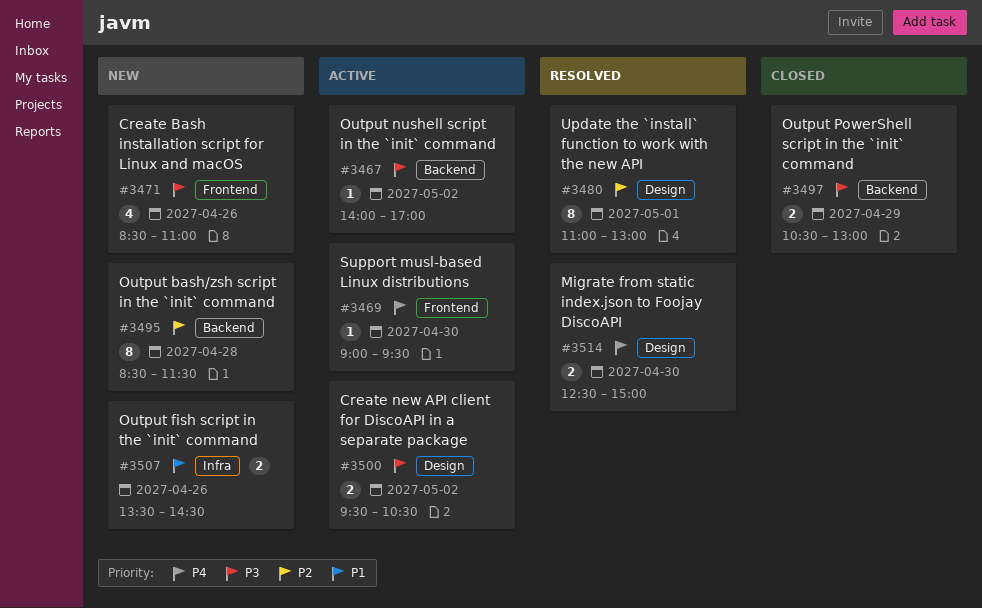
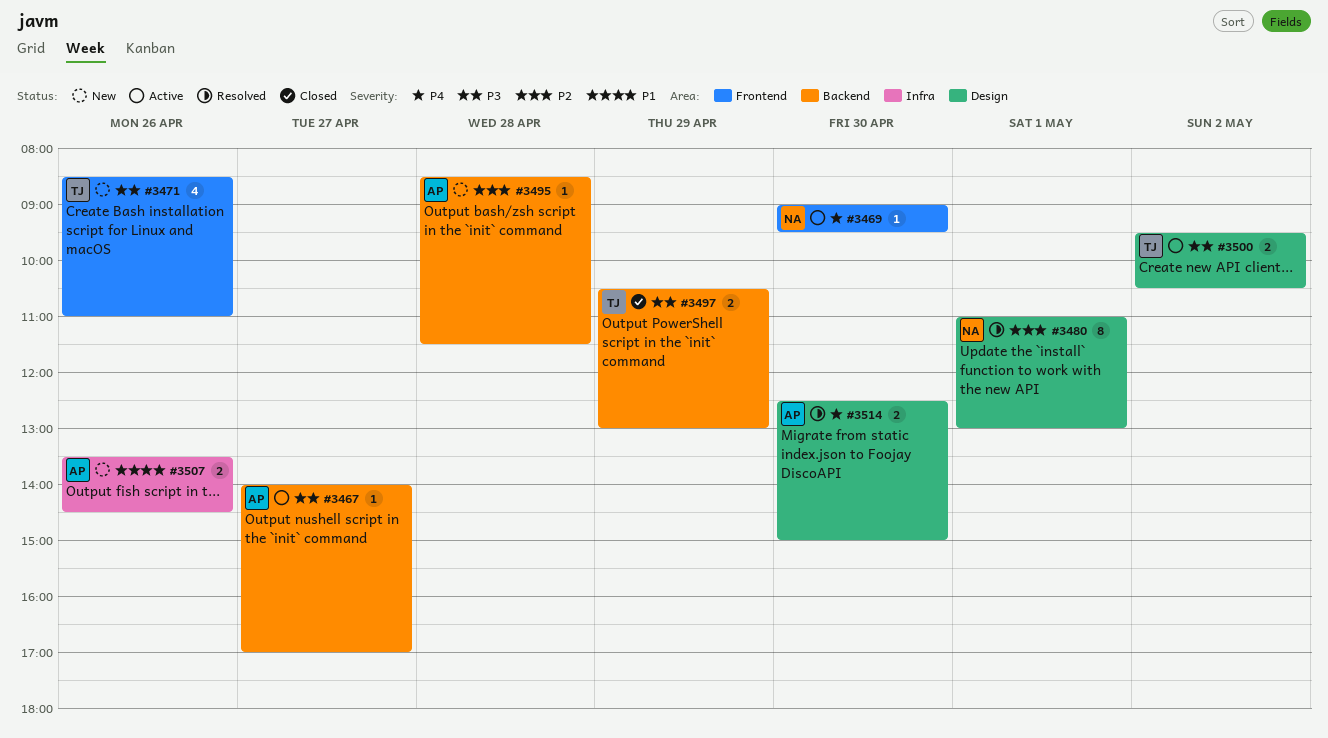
#3467, day: May 2 -> Apr 27
#3495, estimate: 8 -> 1

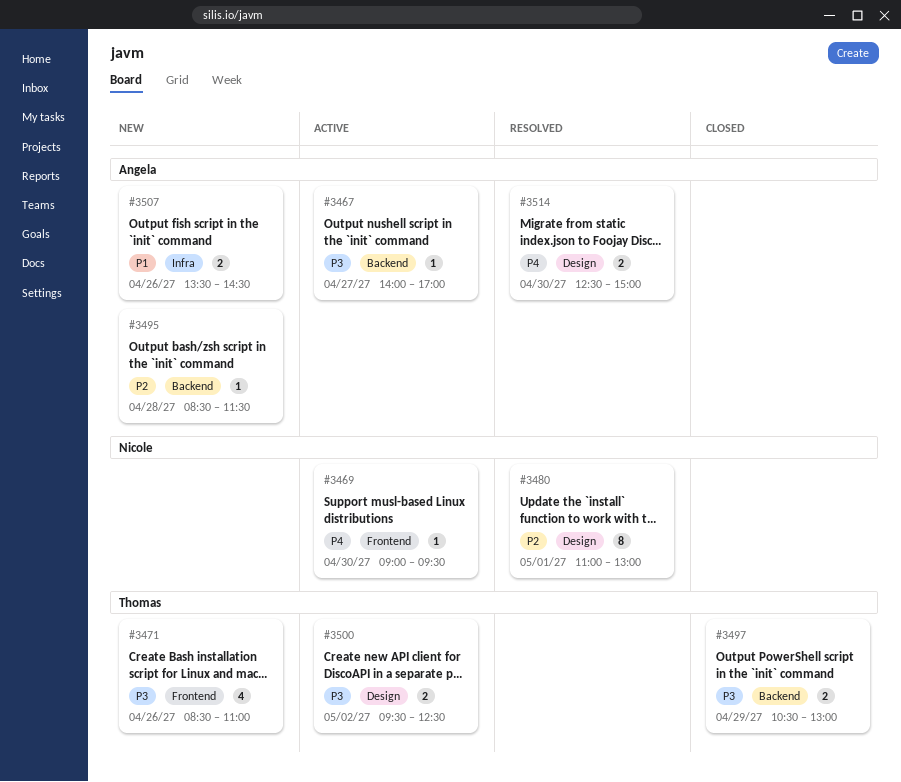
#3500, ends: 10:30 -> 12:30

